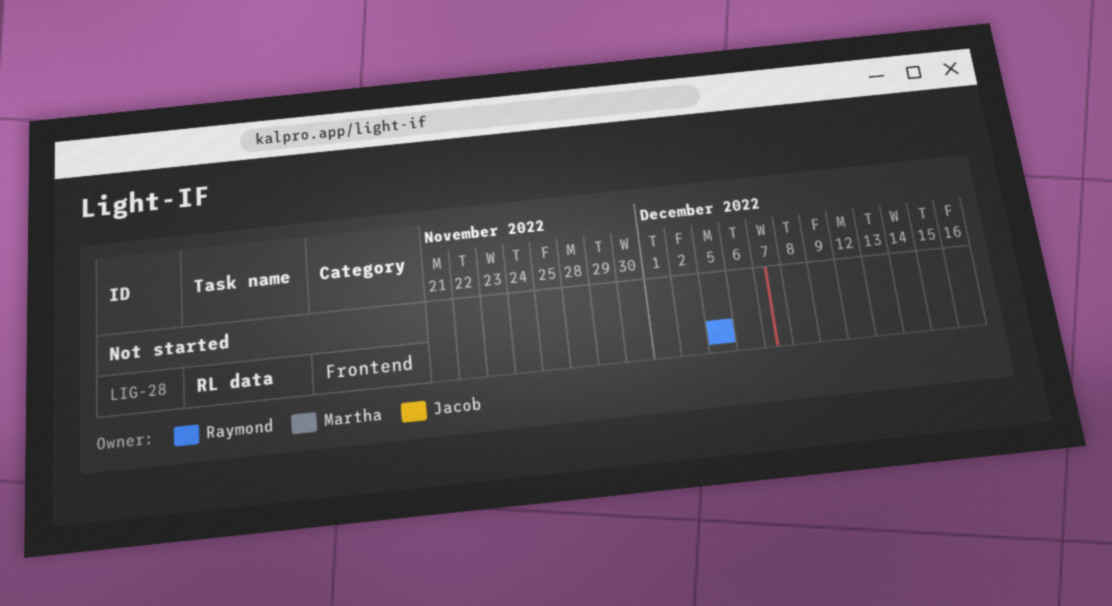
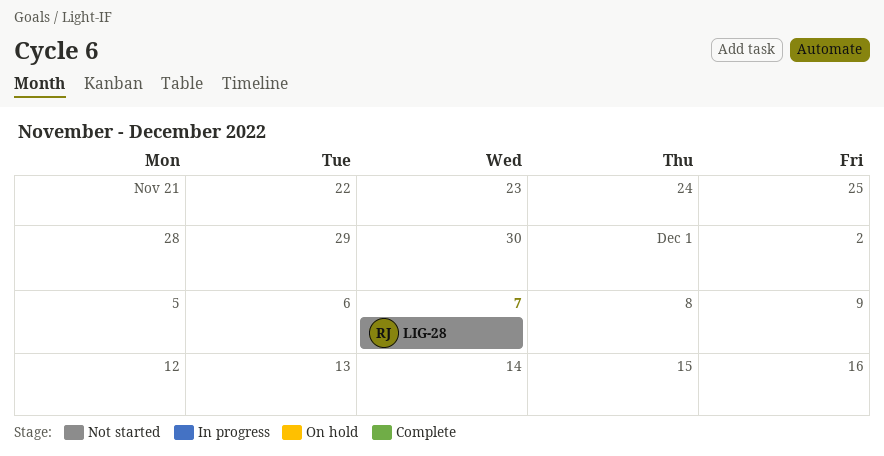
LIG-28, start: Dec 5 -> Dec 7
LIG-28, due: Dec 5 -> Dec 7

